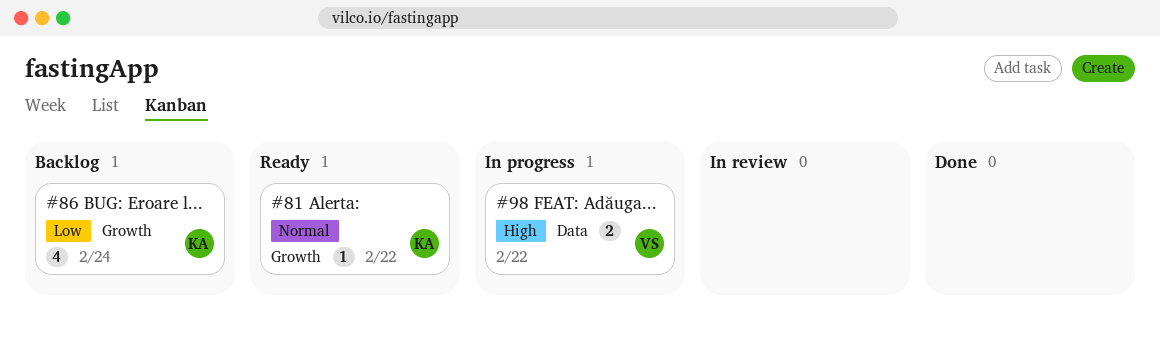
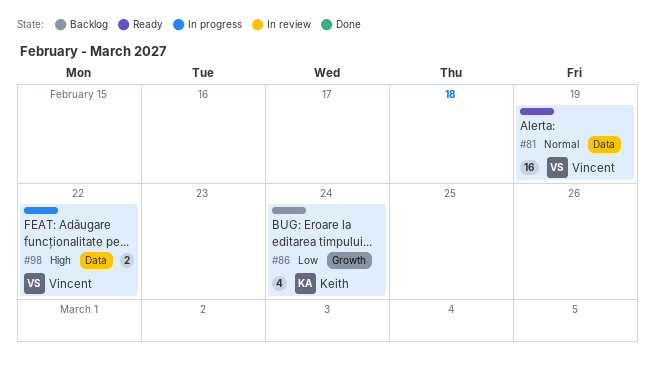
#81, owner: Keith -> Vincent
#81, label: Growth -> Data
#81, estimate: 1 -> 16
#81, due: Feb 22 -> Feb 19

